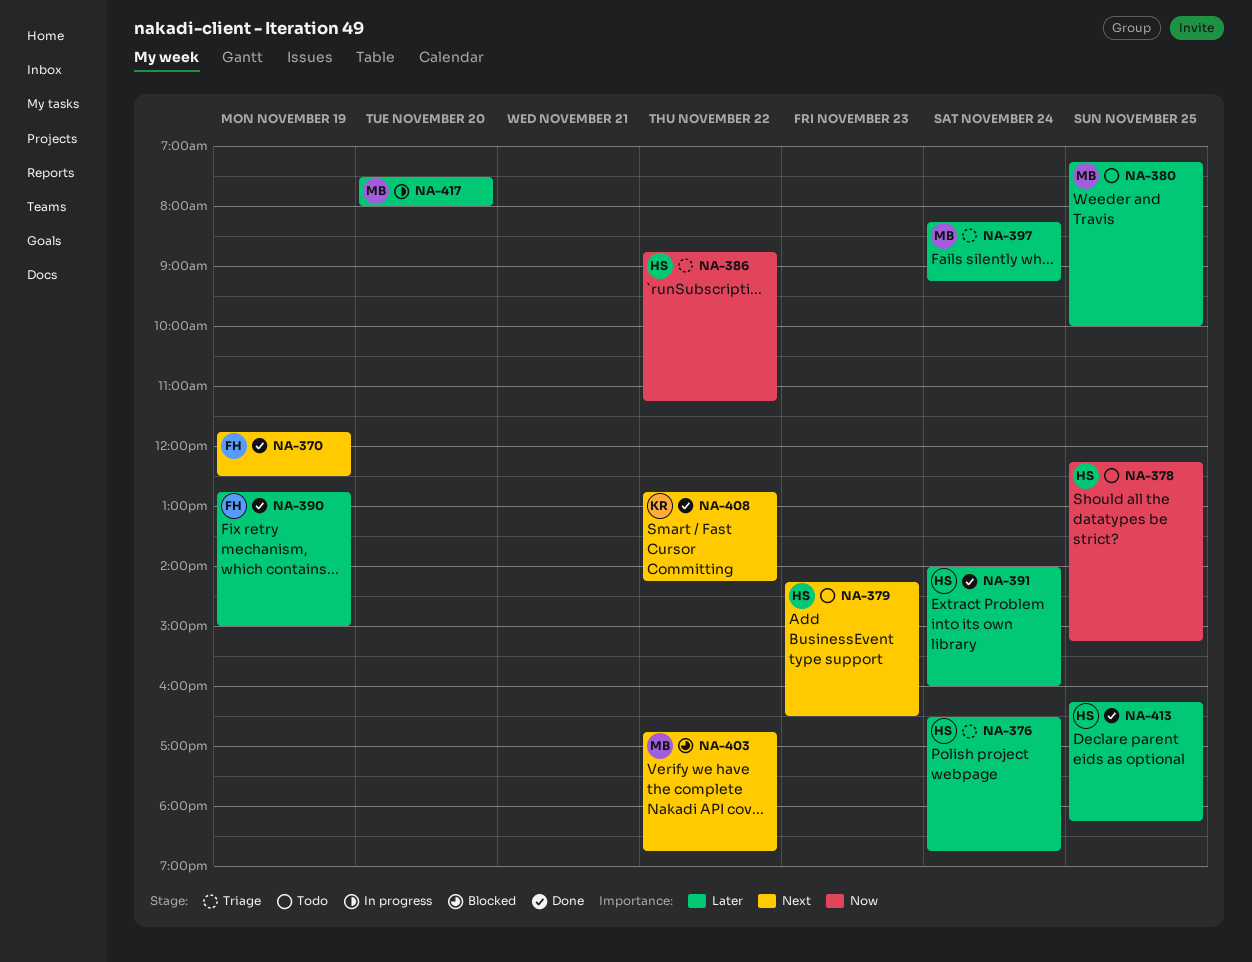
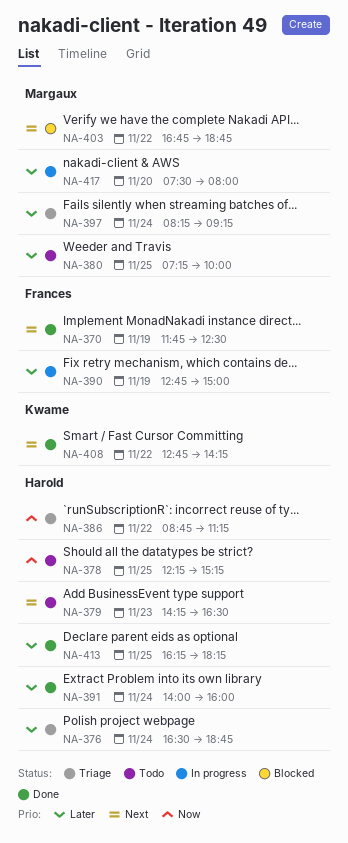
NA-390, status: Done -> In progress

